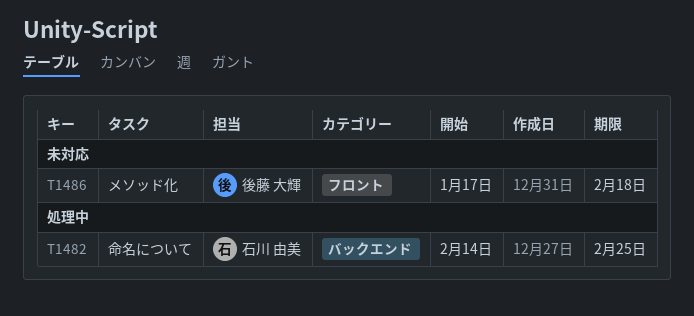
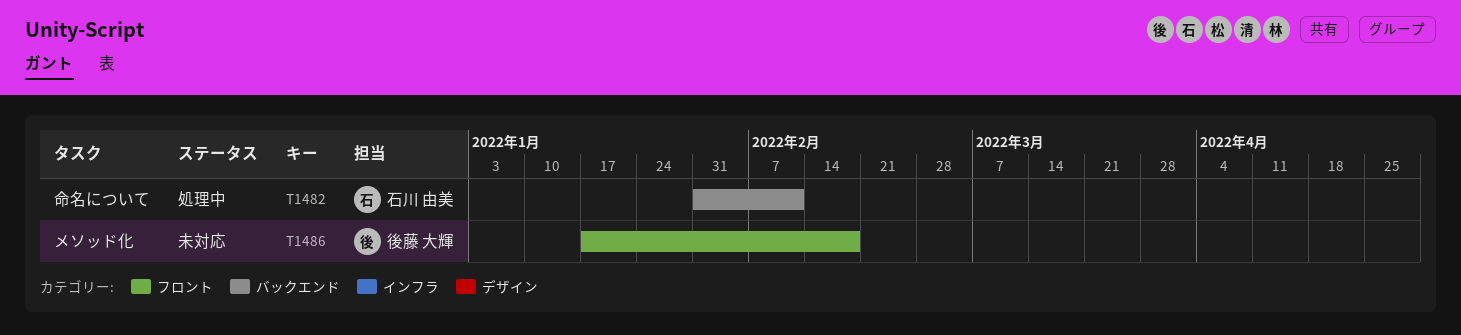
T1482, start: Feb 14 -> Jan 31
T1482, due: Feb 25 -> Feb 11

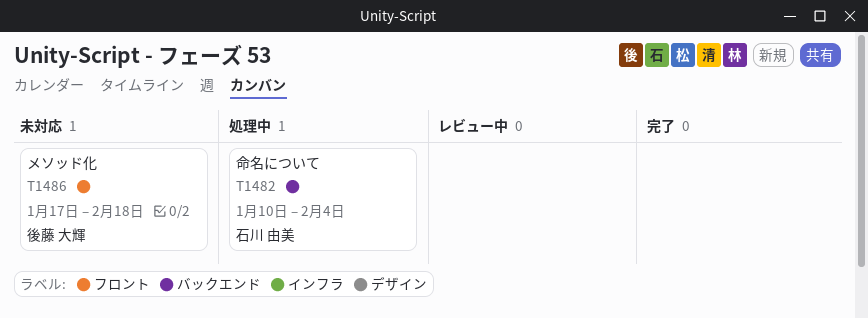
T1482, start: Jan 31 -> Jan 10
T1482, due: Feb 11 -> Feb 4

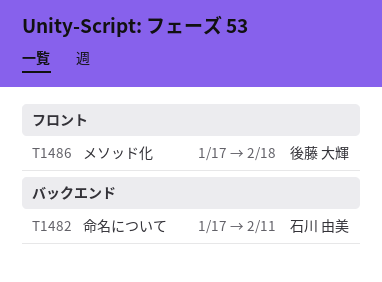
T1482, start: Jan 10 -> Jan 17
T1482, due: Feb 4 -> Feb 11

